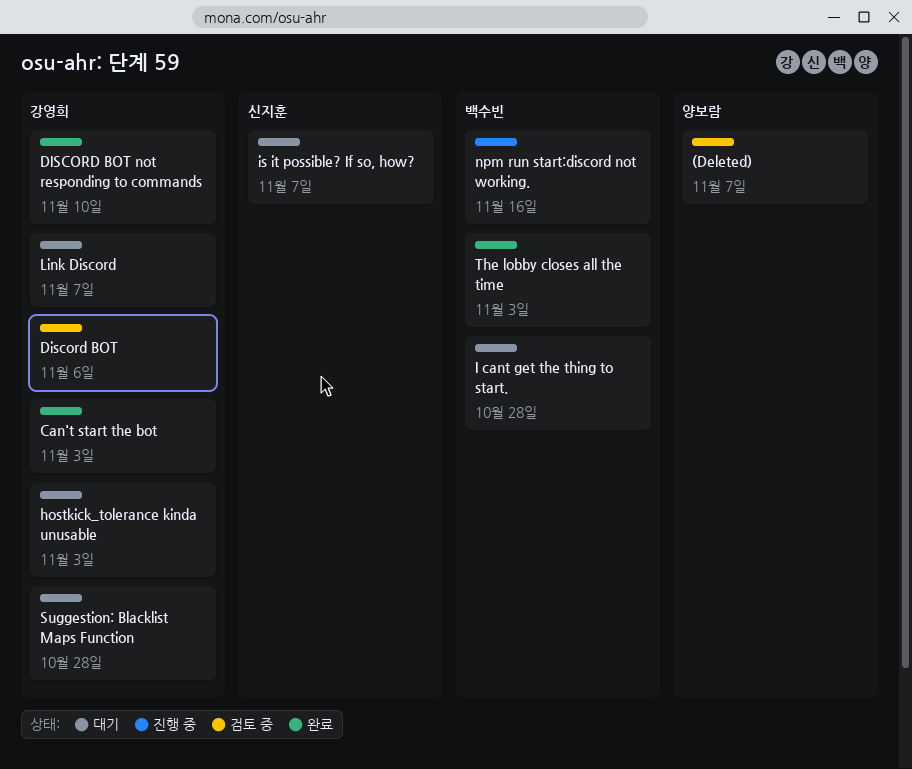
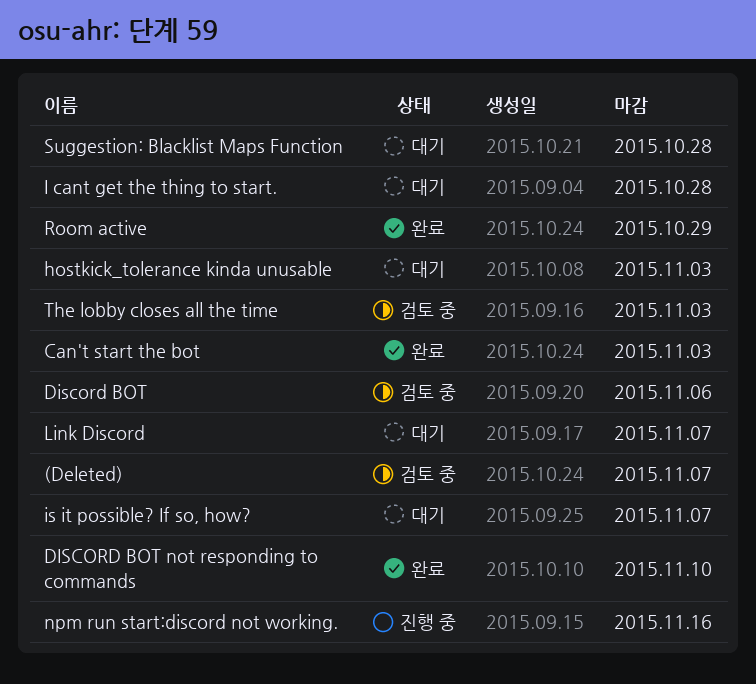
Room active: none -> present
The lobby closes all the time, status: 완료 -> 검토 중

